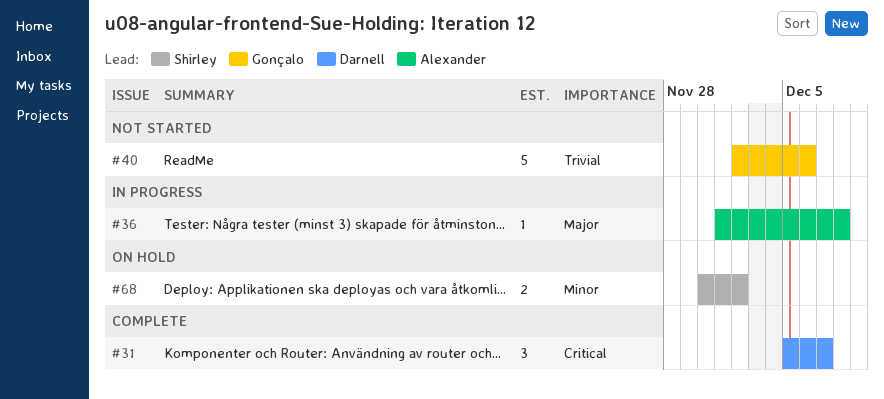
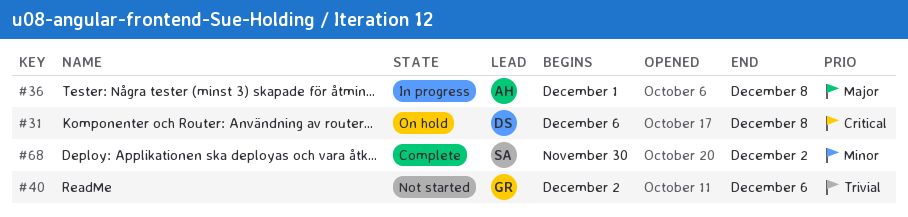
#31, status: Complete -> On hold
#31, start: Dec 5 -> Dec 6
#31, due: Dec 7 -> Dec 8
#68, status: On hold -> Complete

